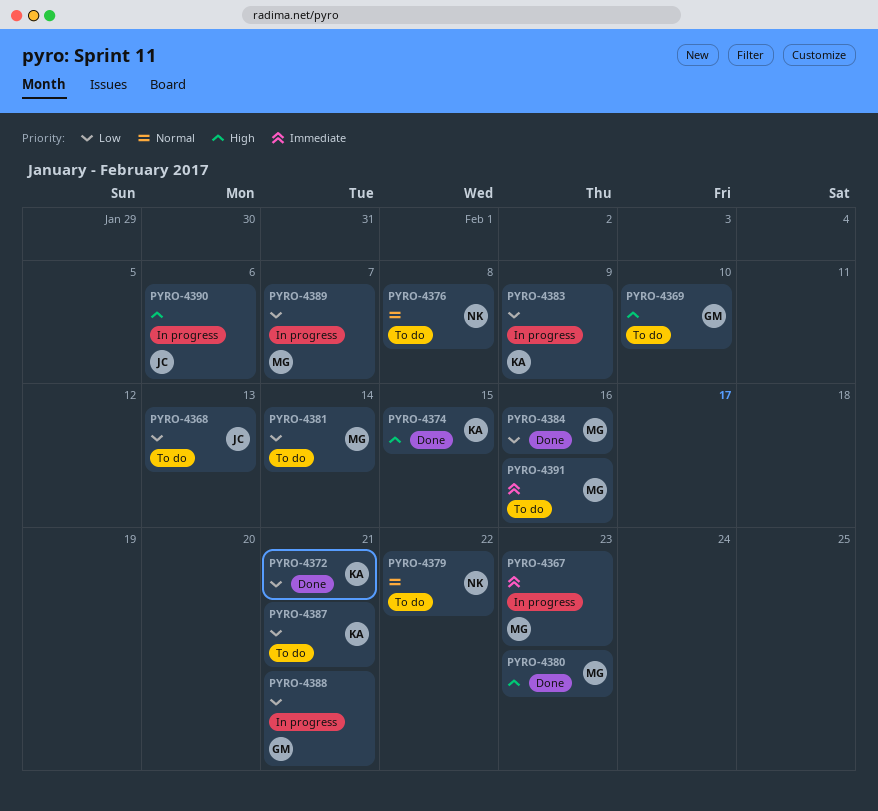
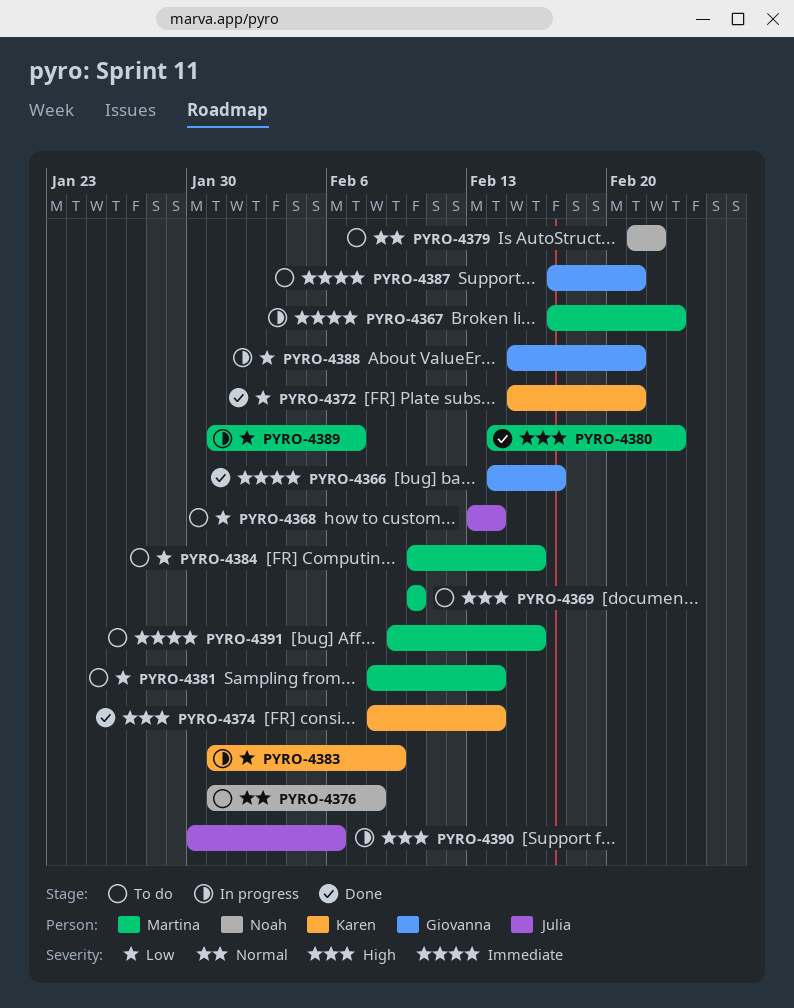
PYRO-4366: none -> present
PYRO-4368, due: Feb 13 -> Feb 14
PYRO-4369, owner: Giovanna -> Martina
PYRO-4374, due: Feb 15 -> Feb 14
PYRO-4384, status: Done -> To do
PYRO-4387, owner: Karen -> Giovanna
PYRO-4387, priority: Low -> Immediate

